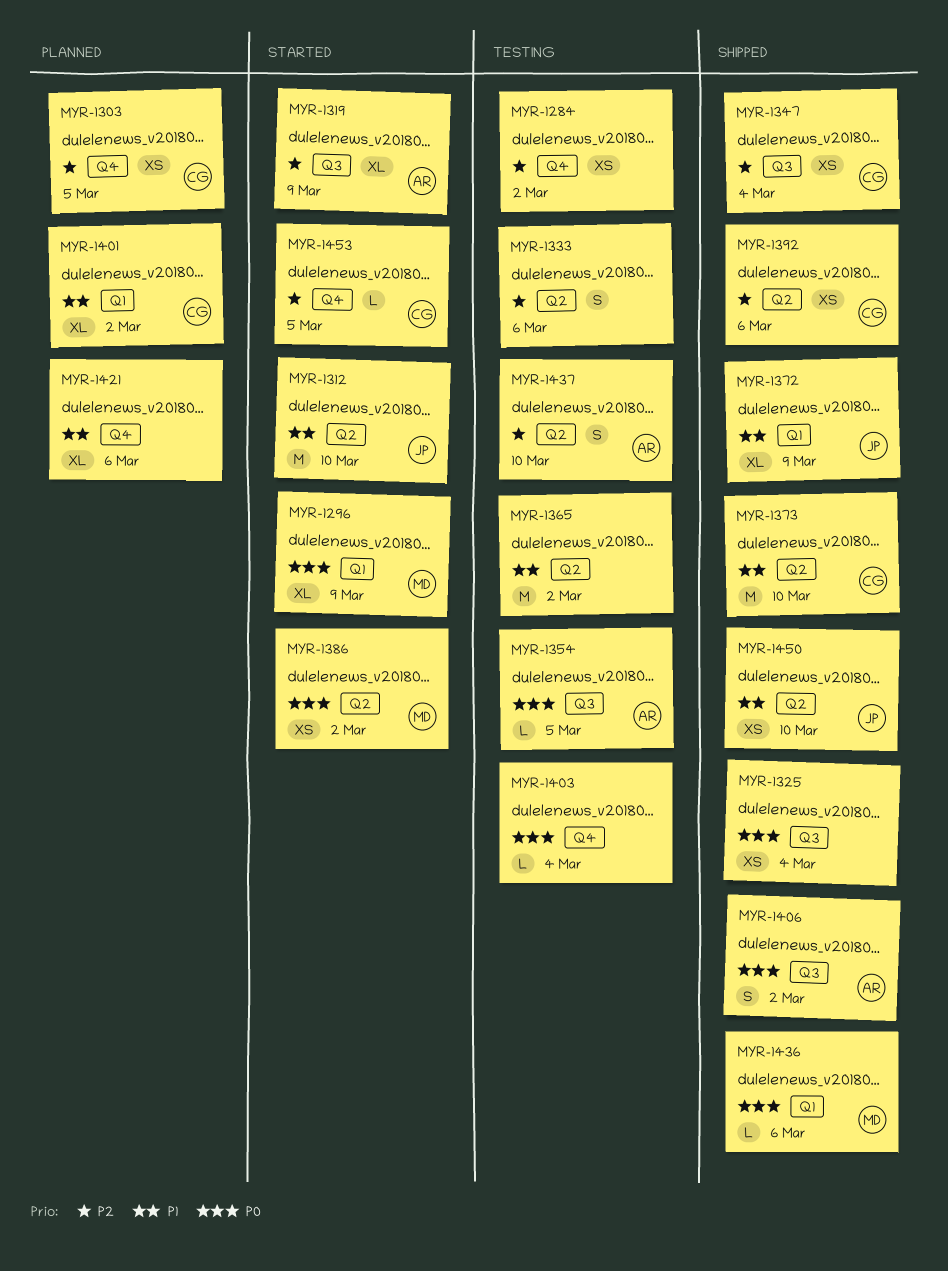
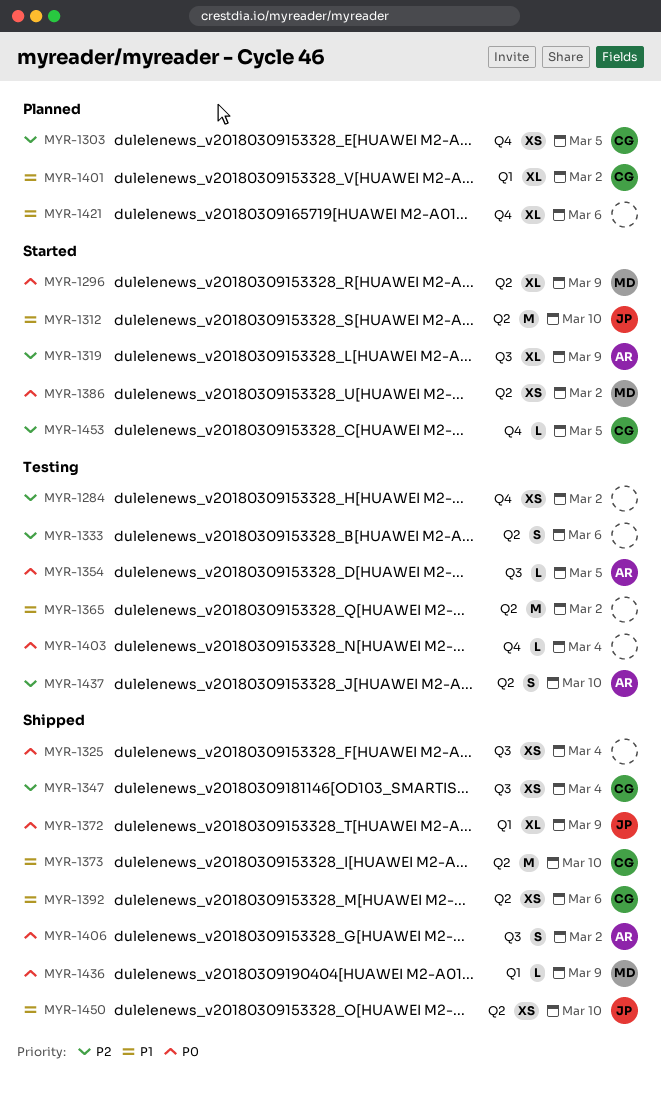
MYR-1296, label: Q1 -> Q2
MYR-1372, priority: P1 -> P0
MYR-1392, priority: P2 -> P1
MYR-1436, due: Mar 6 -> Mar 9

